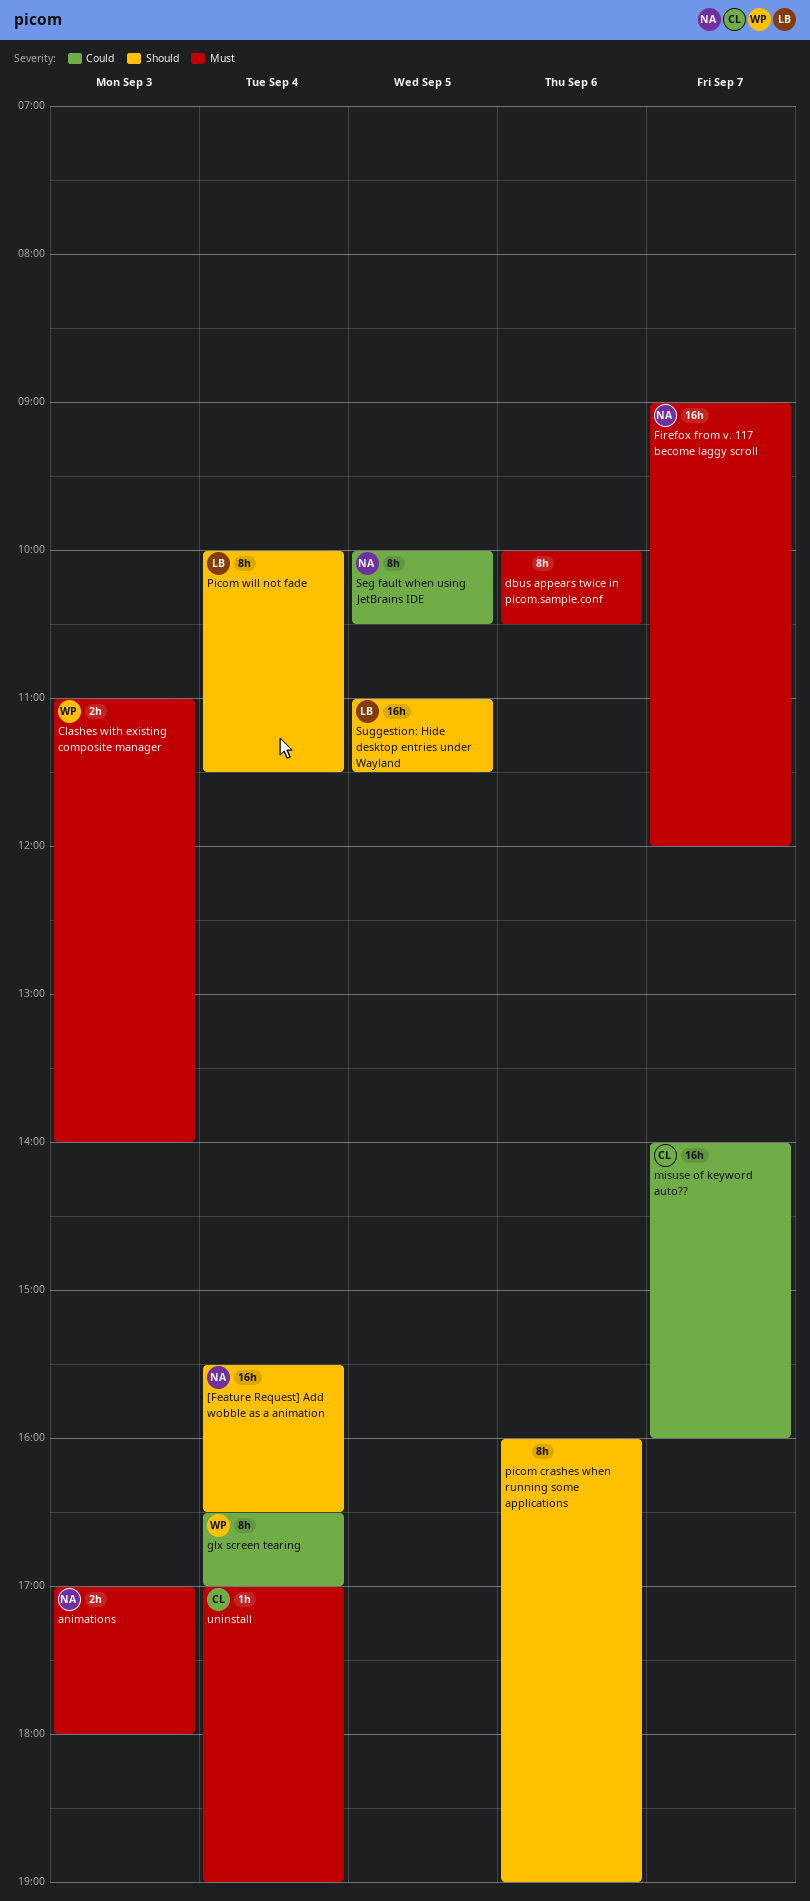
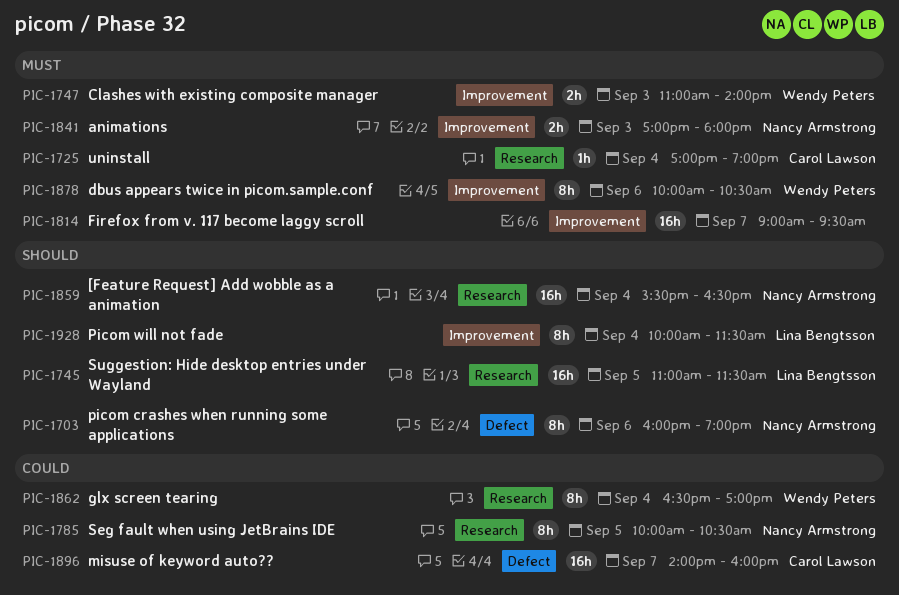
dbus appears twice in picom.sample.conf, owner: none -> Wendy Peters
Firefox from v. 117 become laggy scroll, owner: Nancy Armstrong -> none
Firefox from v. 117 become laggy scroll, ends: 12:00 -> 09:30
picom crashes when running some applications, owner: none -> Nancy Armstrong

